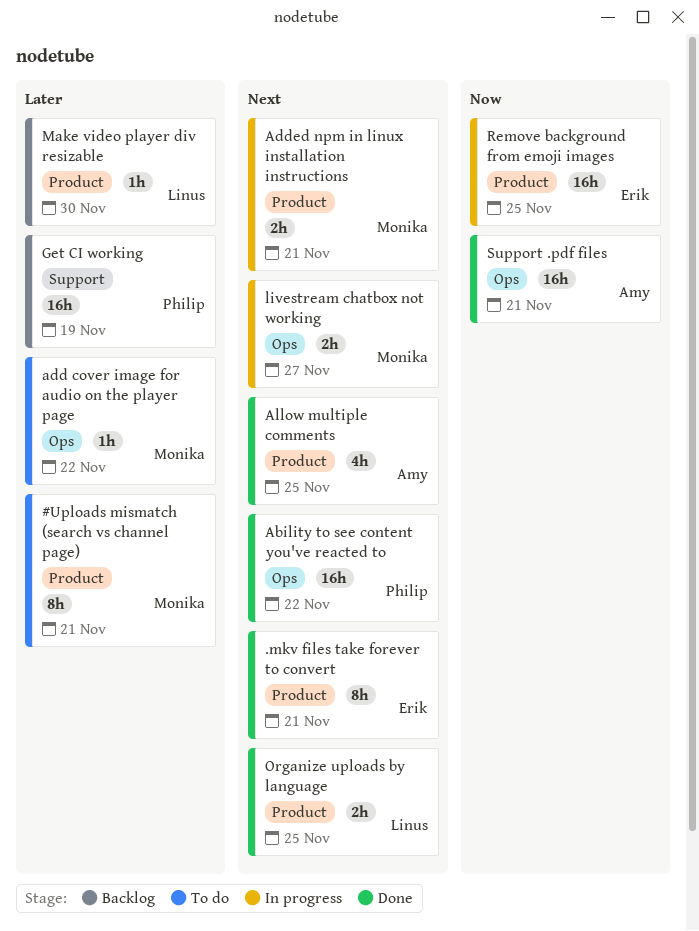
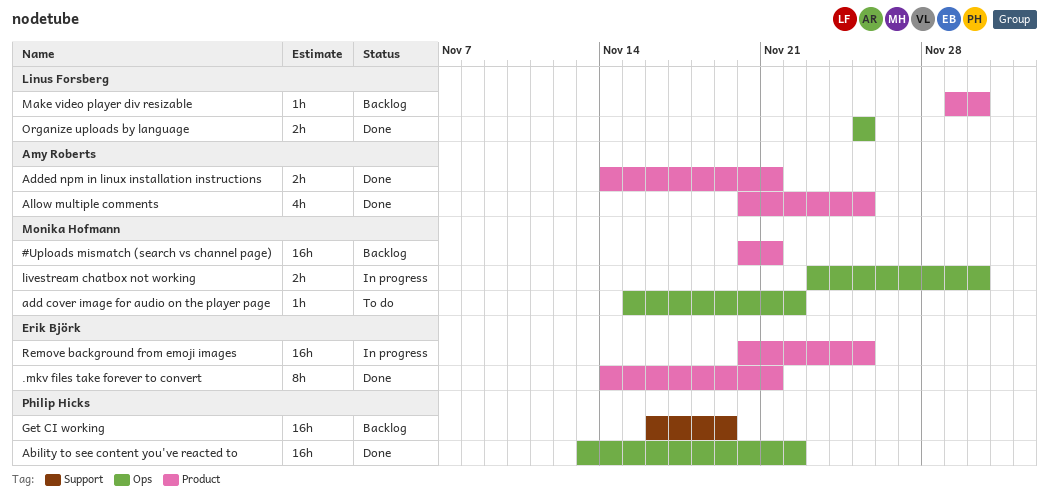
#Uploads mismatch (search vs channel page), status: To do -> Backlog
#Uploads mismatch (search vs channel page), estimate: 8h -> 16h
Added npm in linux installation instructions, status: In progress -> Done
Added npm in linux installation instructions, owner: Monika Hofmann -> Amy Roberts
livestream chatbox not working, due: Nov 27 -> Nov 30
Organize uploads by language, label: Product -> Ops
Support .pdf files: present -> none

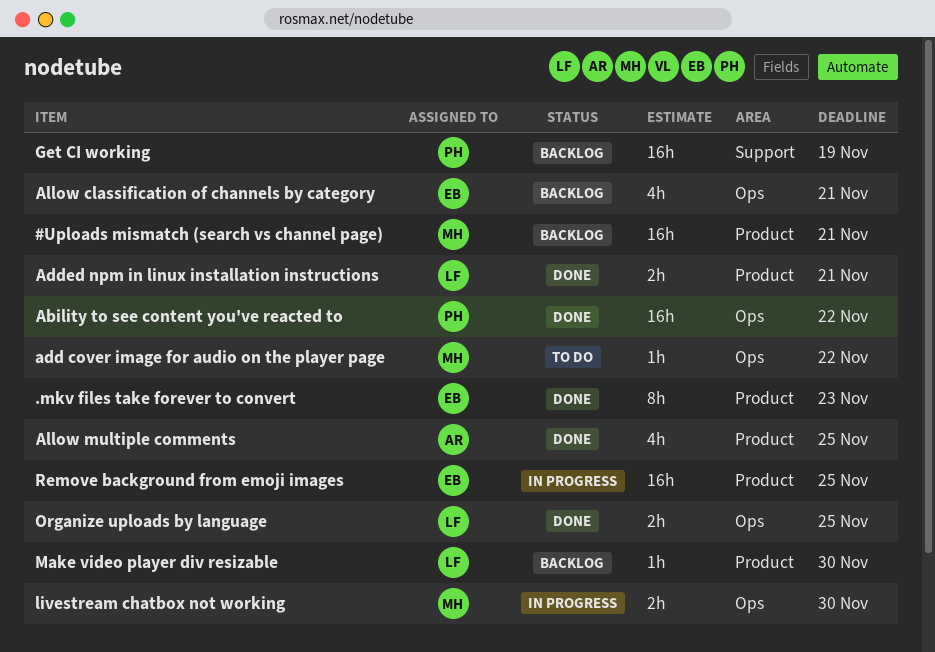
.mkv files take forever to convert, due: Nov 21 -> Nov 23
Added npm in linux installation instructions, owner: Amy Roberts -> Linus Forsberg
Allow classification of channels by category: none -> present

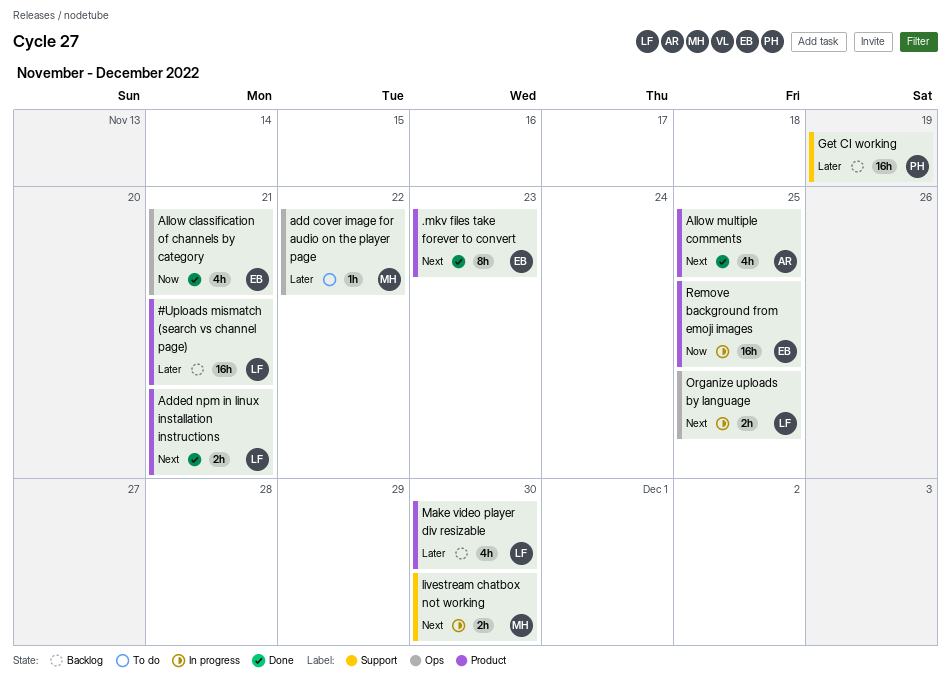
#Uploads mismatch (search vs channel page), owner: MH -> LF
Ability to see content you've reacted to: present -> none
Allow classification of channels by category, status: Backlog -> Done
livestream chatbox not working, label: Ops -> Support
Make video player div resizable, estimate: 1h -> 4h
Organize uploads by language, status: Done -> In progress

